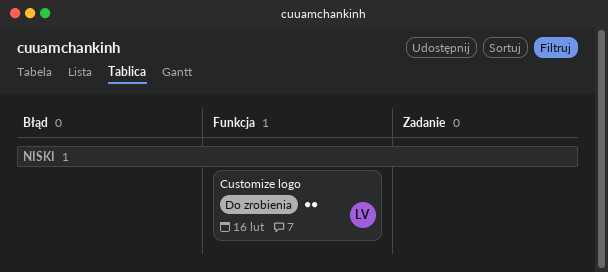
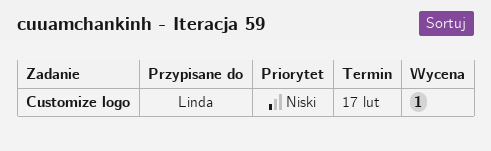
Customize logo, estimate: 2 -> 1
Customize logo, due: Feb 16 -> Feb 17

